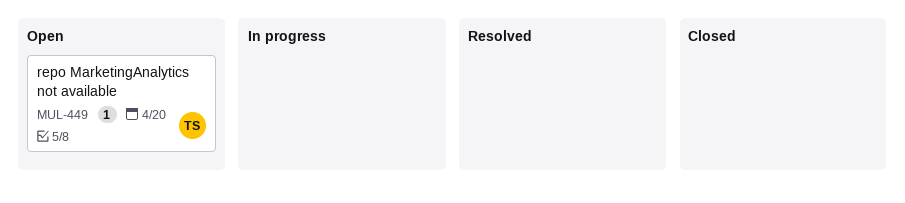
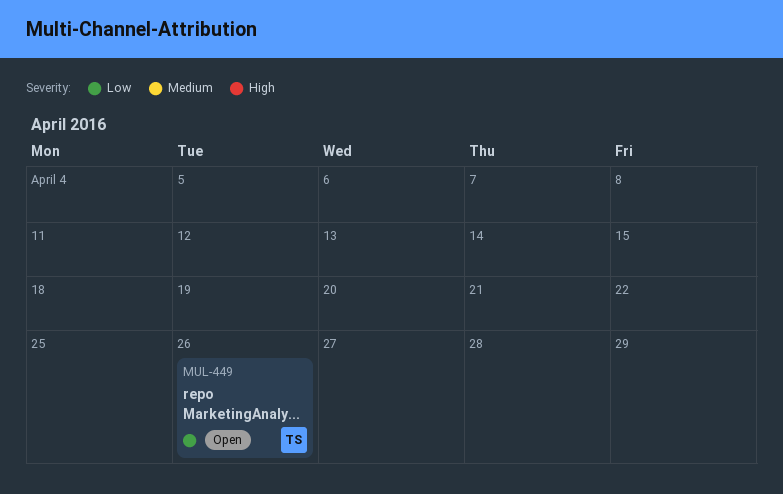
MUL-449, due: Apr 20 -> Apr 26

